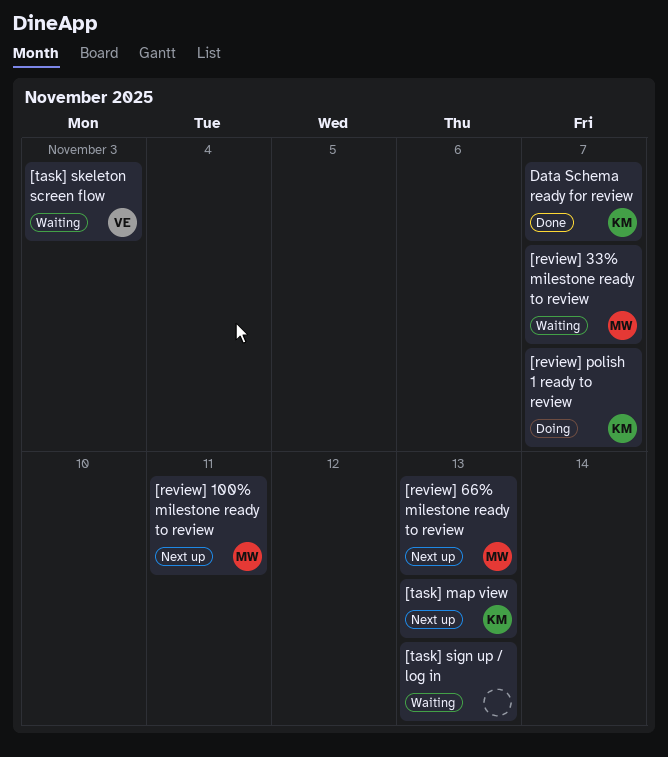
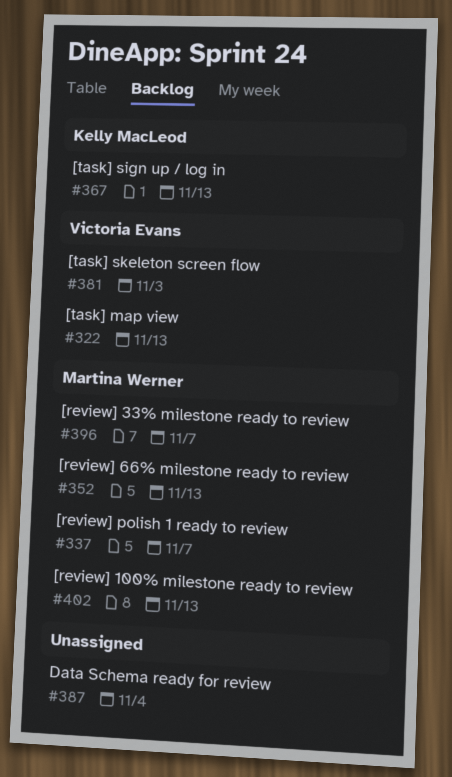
[review] 100% milestone ready to review, due: Nov 11 -> Nov 13
[review] polish 1 ready to review, owner: Kelly MacLeod -> Martina Werner
[task] map view, owner: Kelly MacLeod -> Victoria Evans
[task] sign up / log in, owner: none -> Kelly MacLeod
Data Schema ready for review, owner: Kelly MacLeod -> none
Data Schema ready for review, due: Nov 7 -> Nov 4

